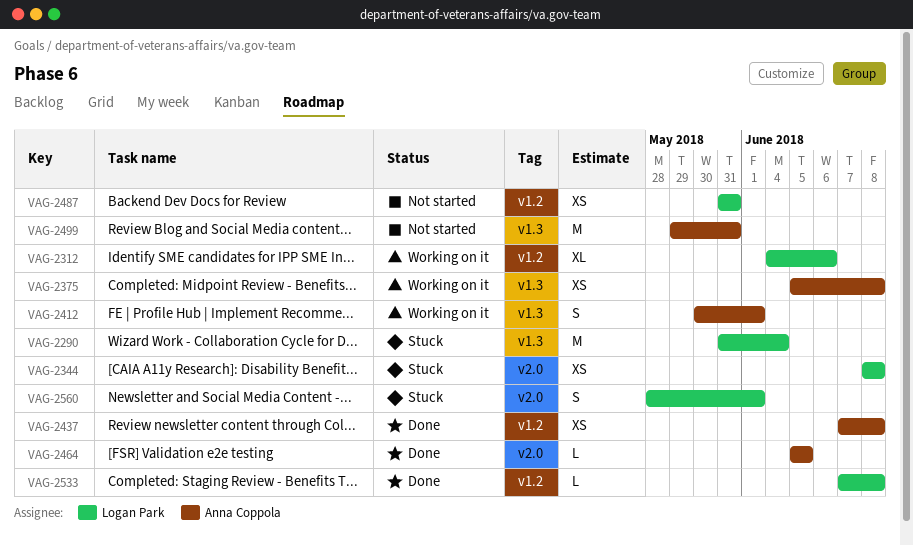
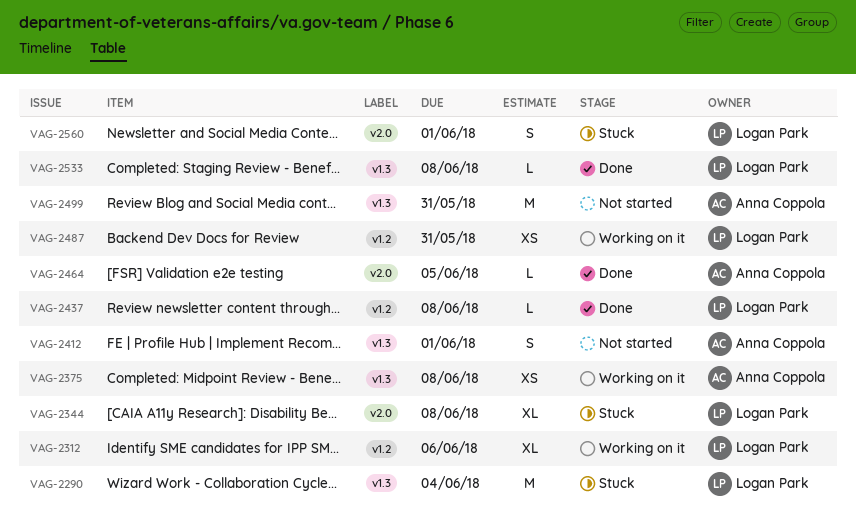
VAG-2344, estimate: XS -> XL
VAG-2412, status: Working on it -> Not started
VAG-2437, owner: Anna Coppola -> Logan Park
VAG-2437, estimate: XS -> L
VAG-2487, status: Not started -> Working on it
VAG-2533, label: v1.2 -> v1.3

